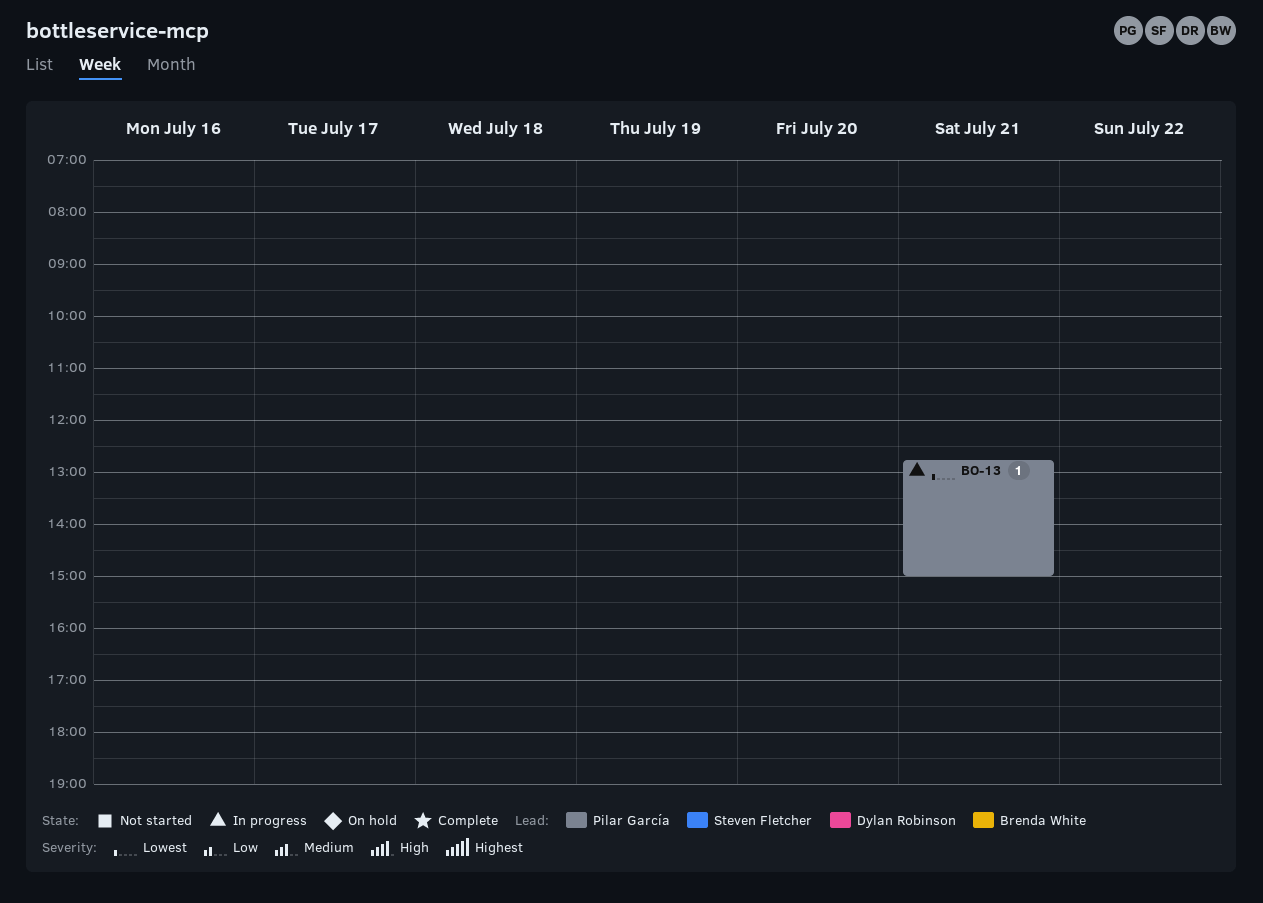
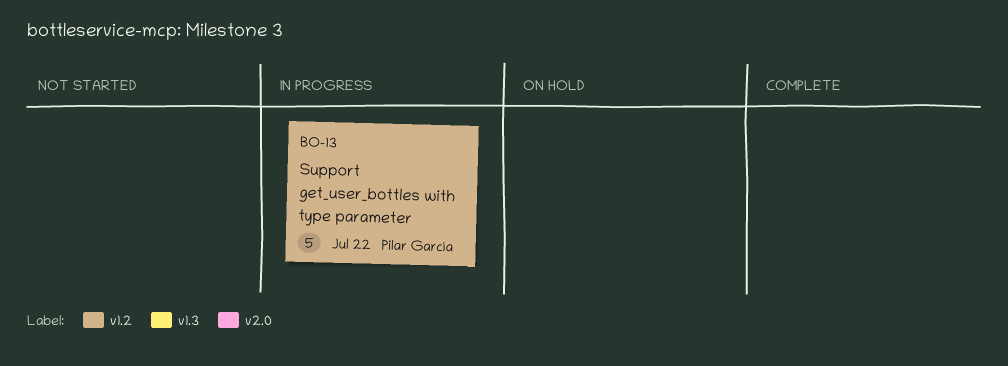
BO-13, estimate: 1 -> 5
BO-13, day: Jul 21 -> Jul 22

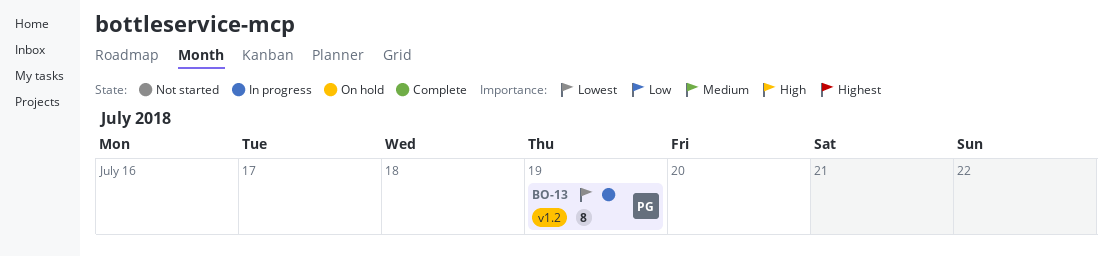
BO-13, estimate: 5 -> 8
BO-13, day: Jul 22 -> Jul 19

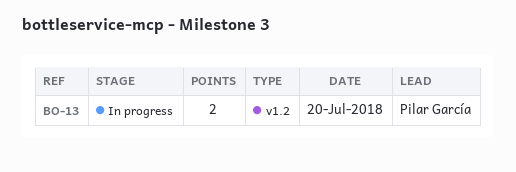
BO-13, estimate: 8 -> 2
BO-13, day: Jul 19 -> Jul 20

